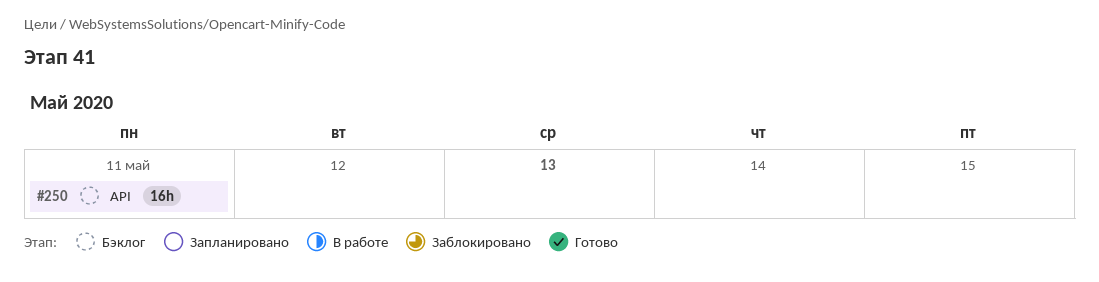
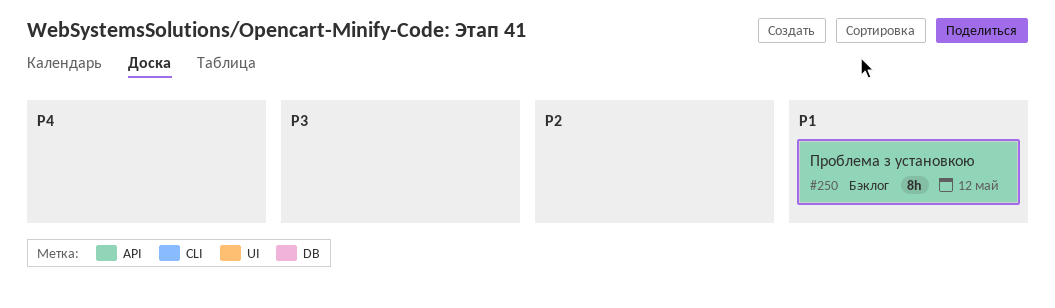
#250, estimate: 16h -> 8h
#250, due: May 11 -> May 12

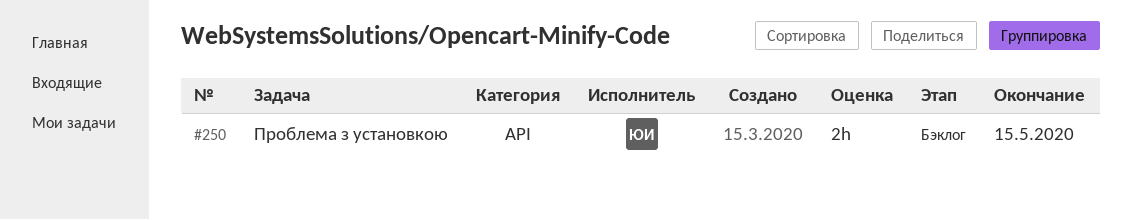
#250, estimate: 8h -> 2h
#250, due: May 12 -> May 15

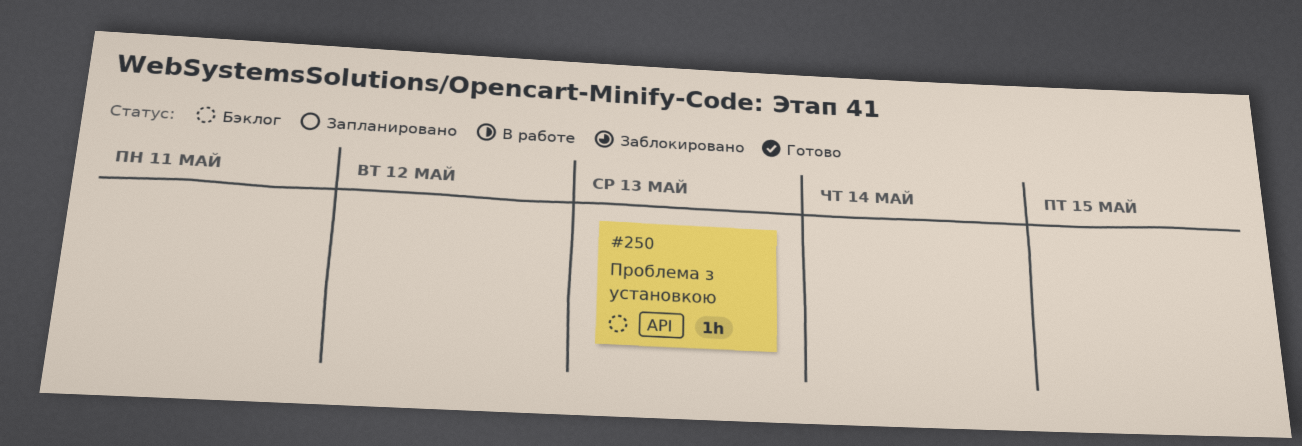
#250, estimate: 2h -> 1h
#250, due: May 15 -> May 13

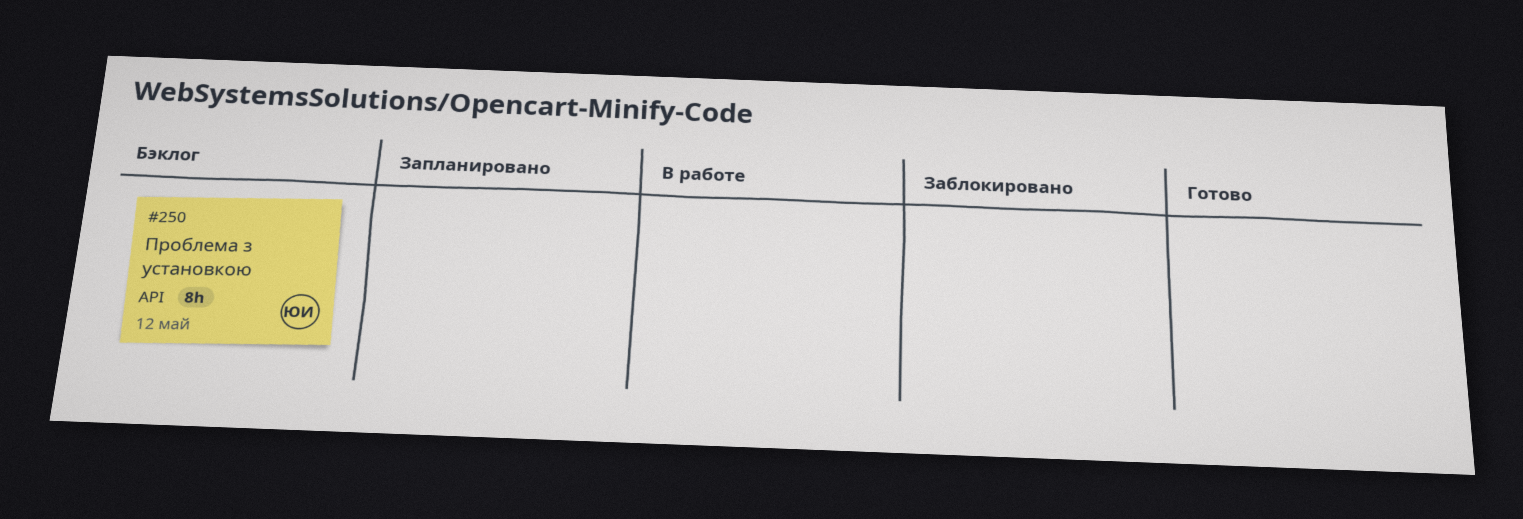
#250, estimate: 1h -> 8h
#250, due: May 13 -> May 12

